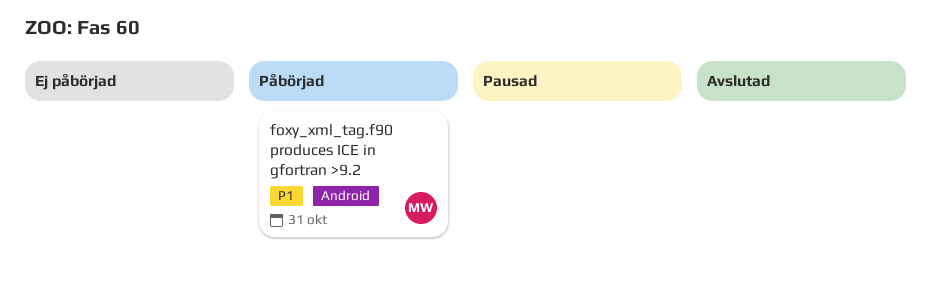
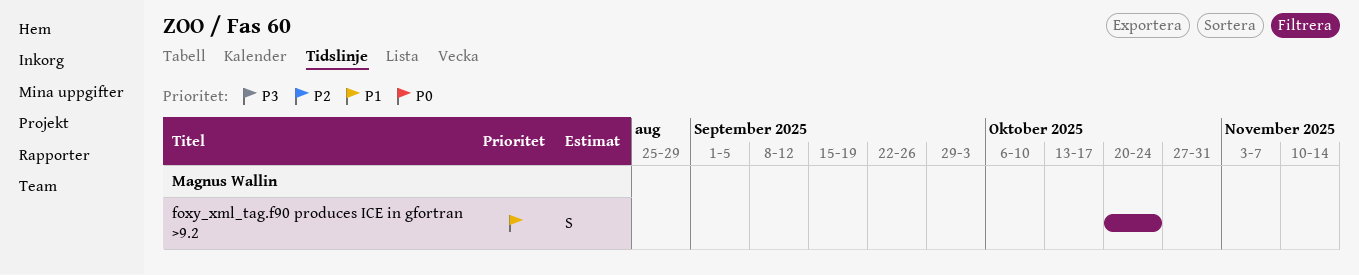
foxy_xml_tag.f90 produces ICE in gfortran >9.2, due: Oct 31 -> Oct 24

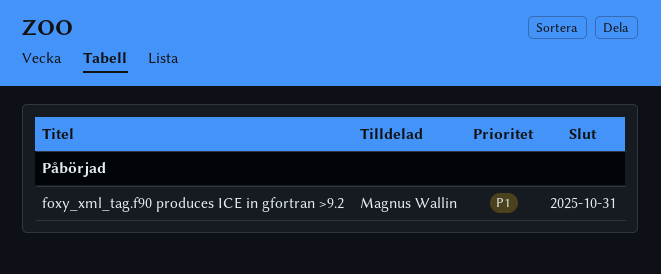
foxy_xml_tag.f90 produces ICE in gfortran >9.2, due: Oct 24 -> Oct 31

